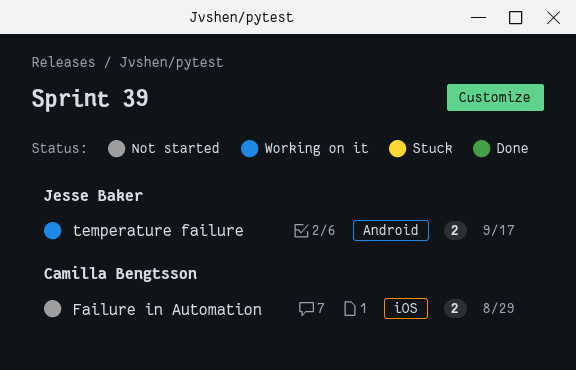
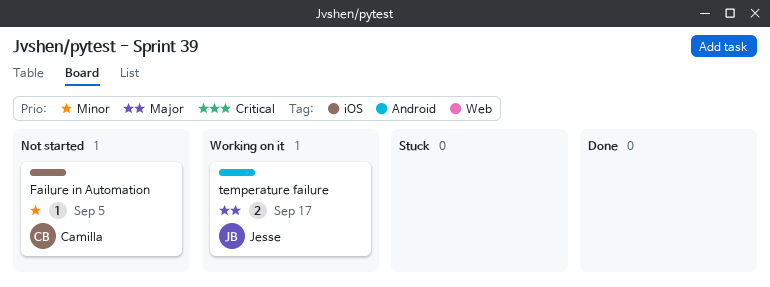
Failure in Automation, estimate: 2 -> 1
Failure in Automation, due: Aug 29 -> Sep 5

